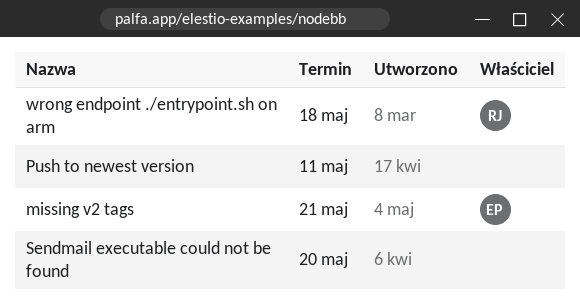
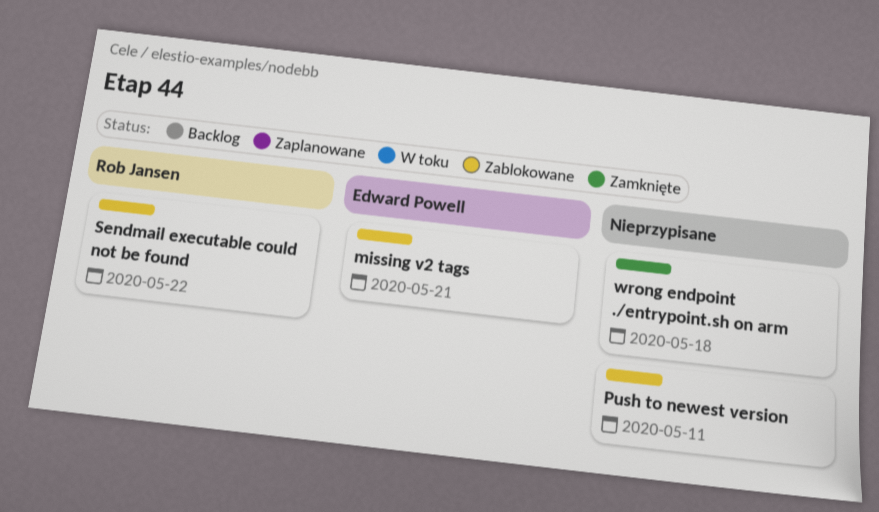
Sendmail executable could not be found, owner: none -> Rob Jansen
Sendmail executable could not be found, due: May 20 -> May 22
wrong endpoint ./entrypoint.sh on arm, owner: Rob Jansen -> none

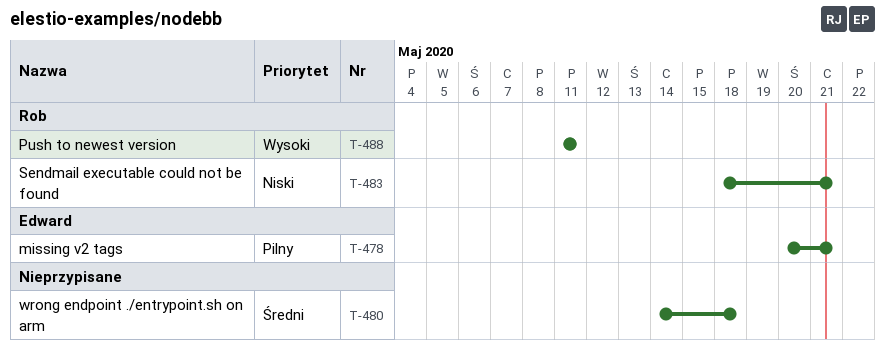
Push to newest version, owner: none -> Rob Jansen
Sendmail executable could not be found, due: May 22 -> May 21

